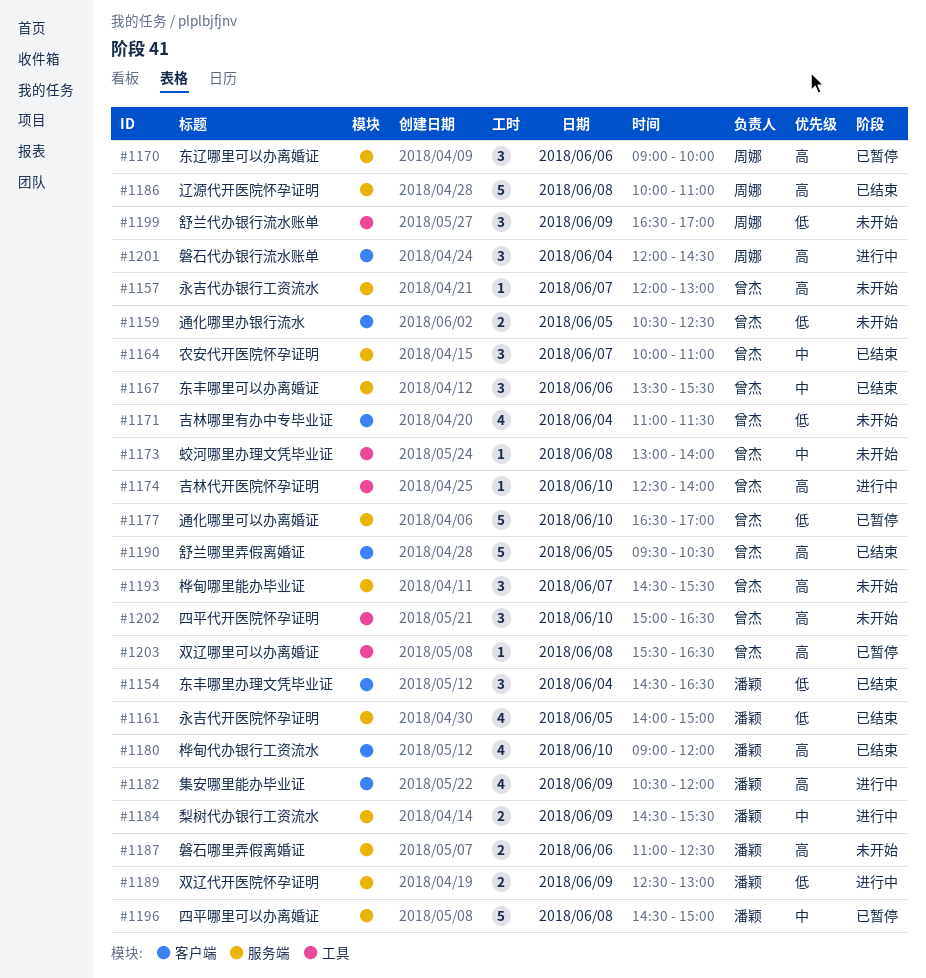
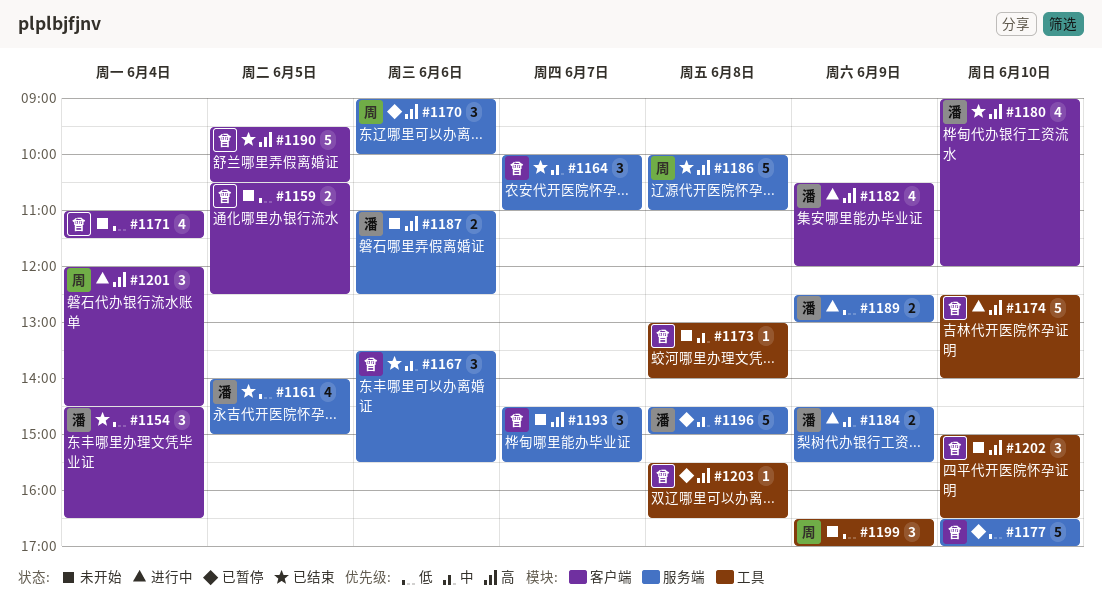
#1157: present -> none
#1174, estimate: 1 -> 5

